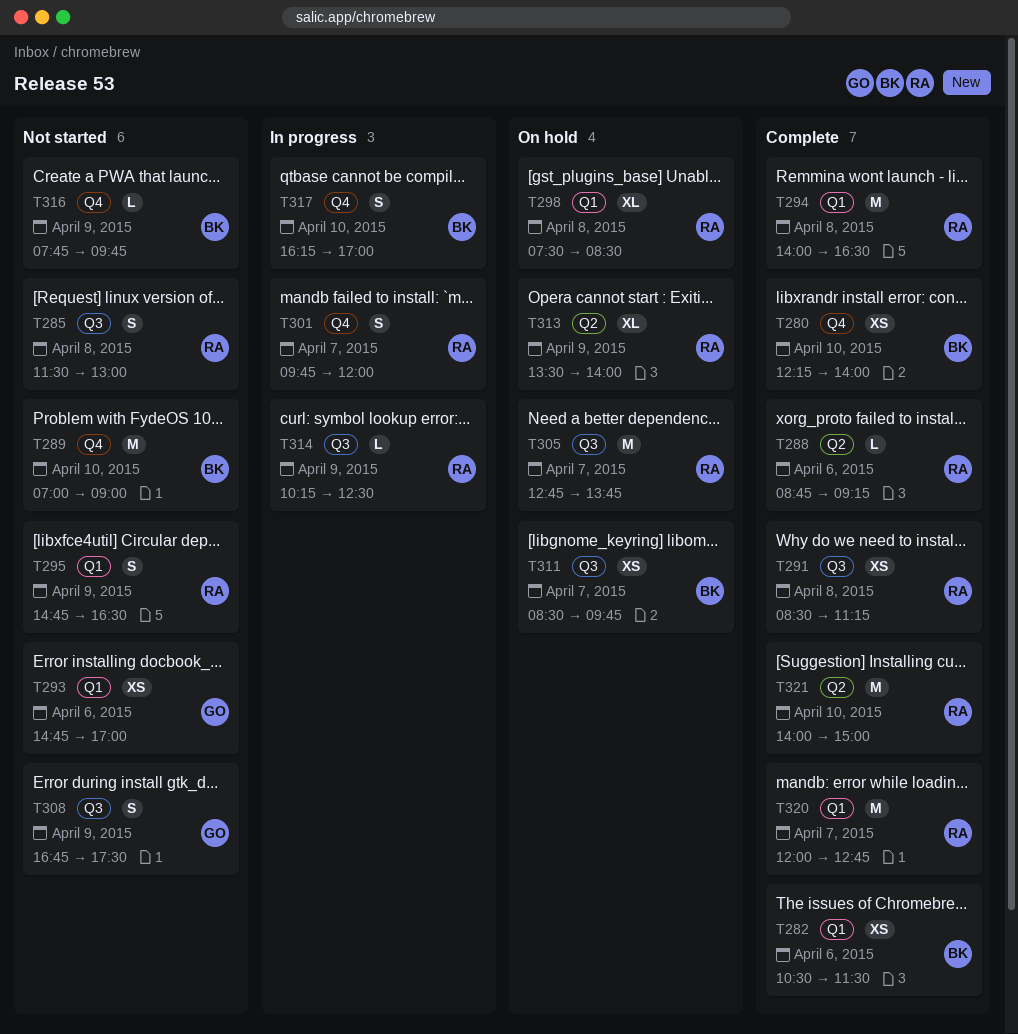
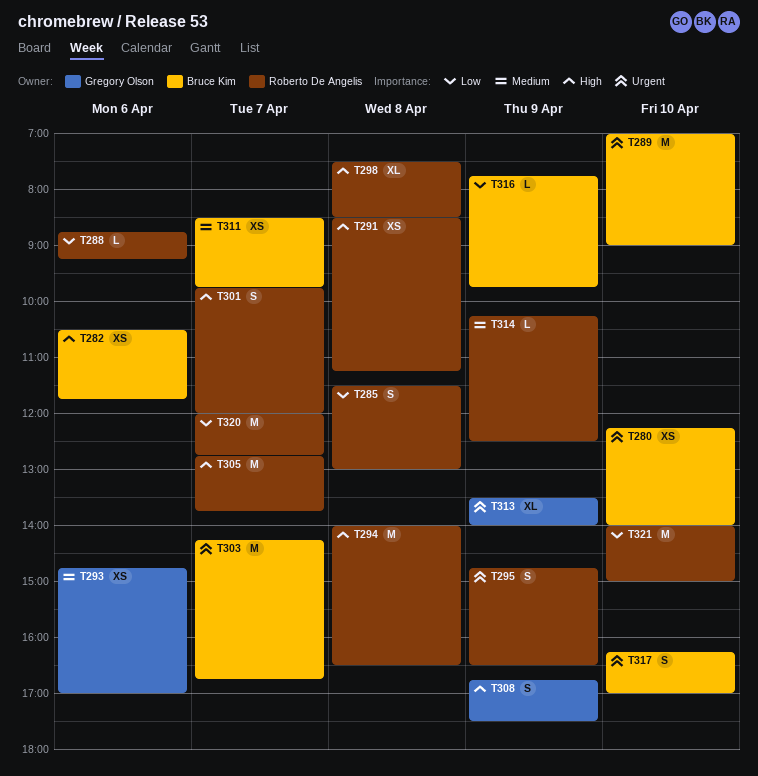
T282, ends: 11:30 -> 11:45
T303: none -> present
T313, owner: Roberto De Angelis -> Gregory Olson

